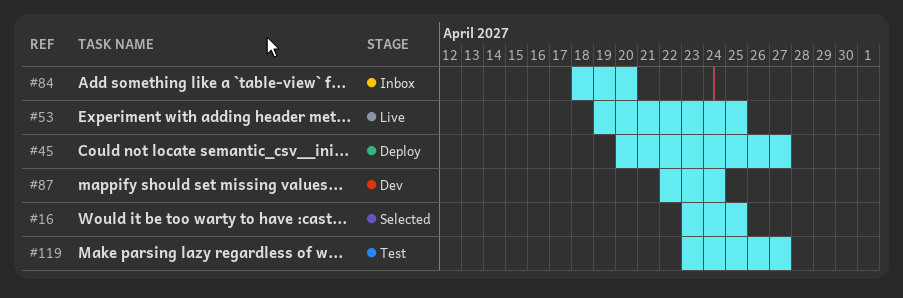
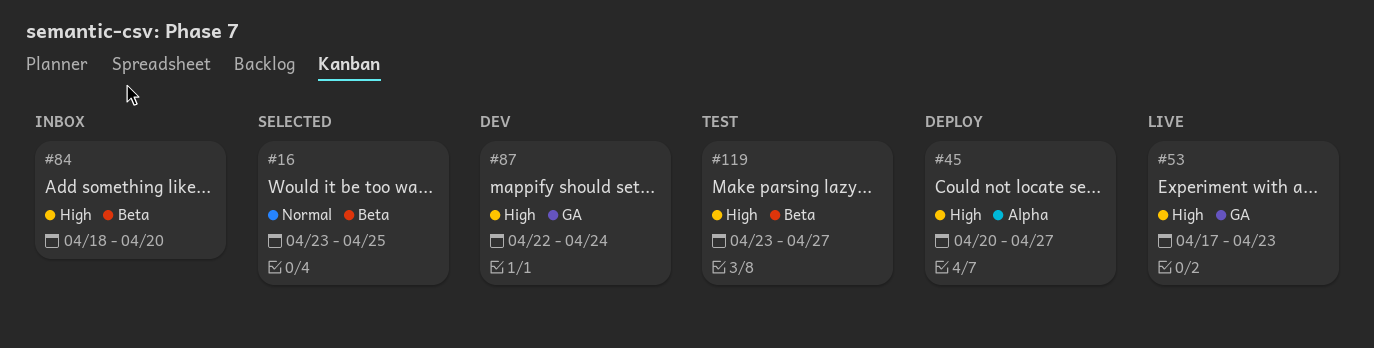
#53, start: Apr 19 -> Apr 17
#53, due: Apr 25 -> Apr 23

